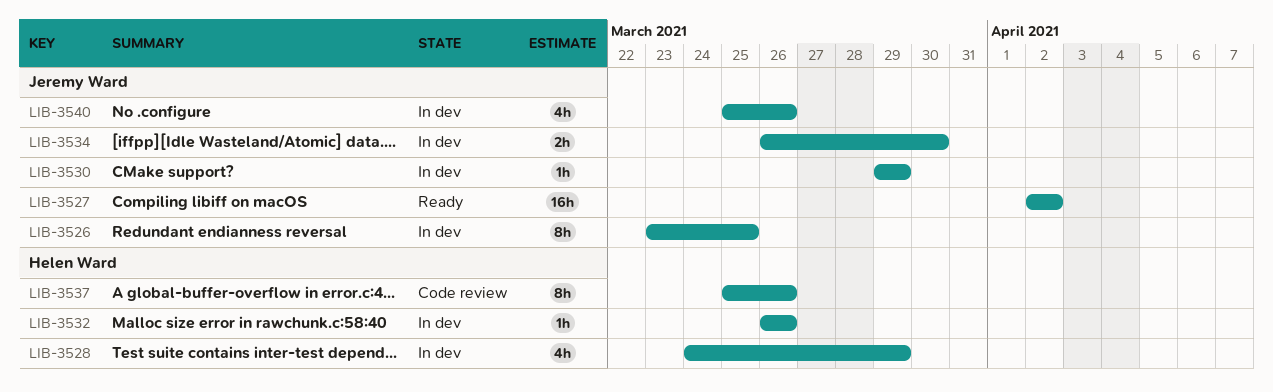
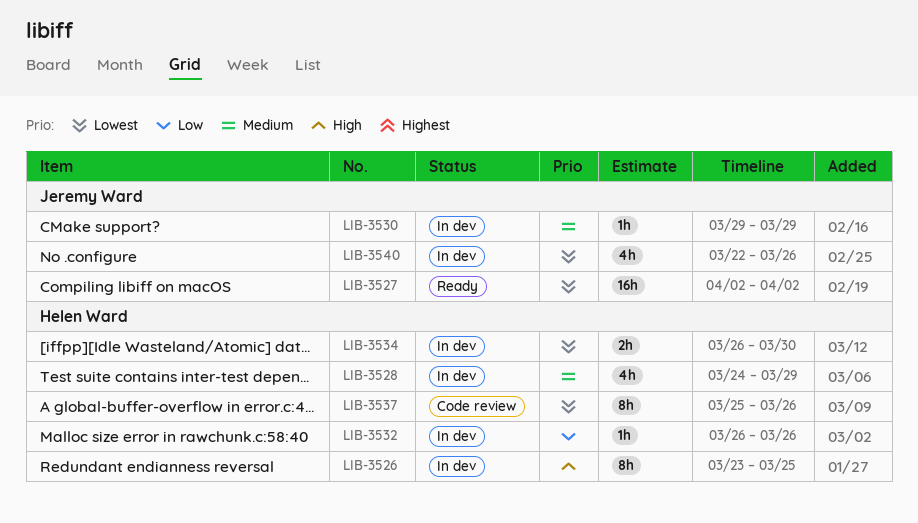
LIB-3526, owner: Jeremy Ward -> Helen Ward
LIB-3534, owner: Jeremy Ward -> Helen Ward
LIB-3540, start: Mar 25 -> Mar 22

